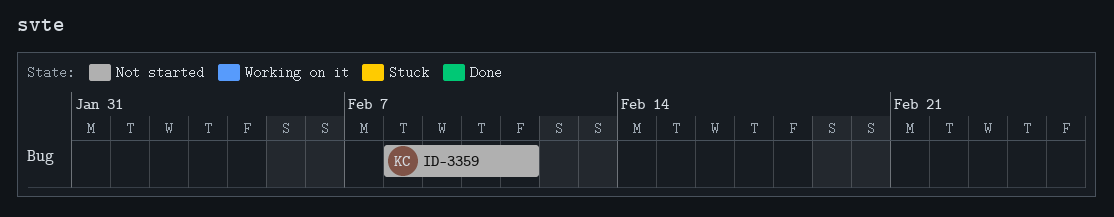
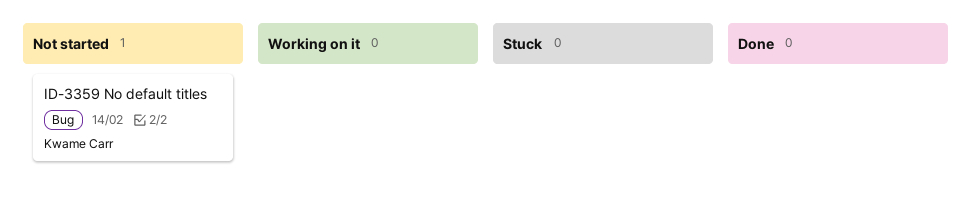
ID-3359, due: Feb 11 -> Feb 14

